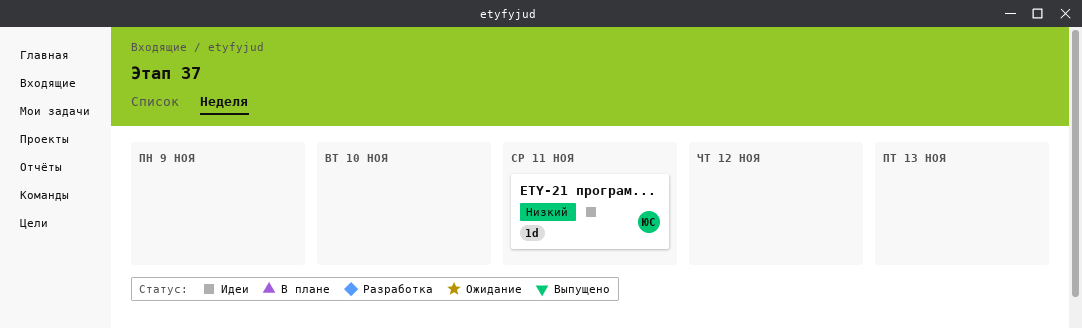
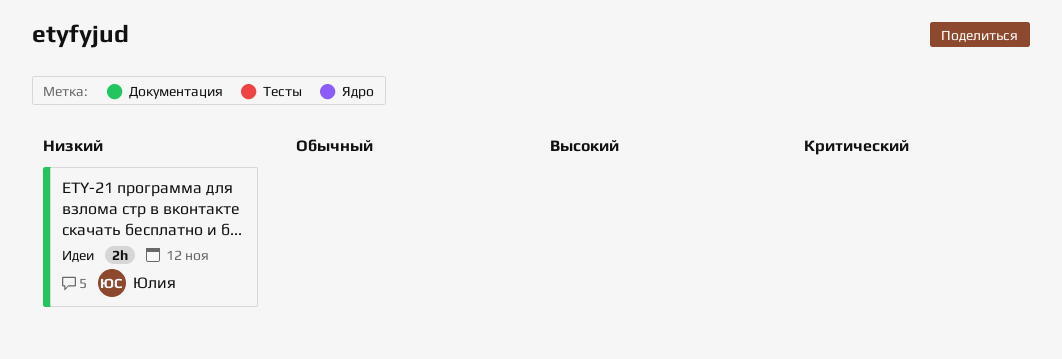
ETY-21, estimate: 1d -> 2h
ETY-21, due: Nov 11 -> Nov 12

